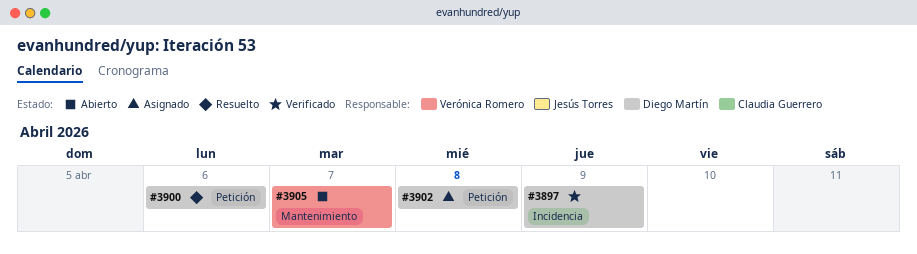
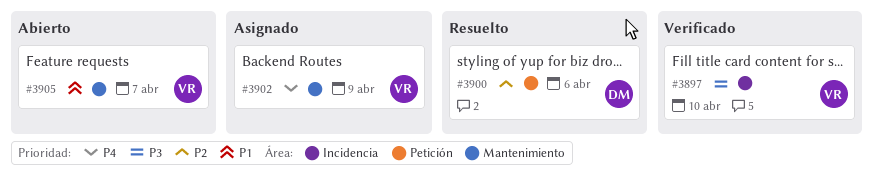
#3897, owner: Diego Martín -> Verónica Romero
#3897, due: Apr 9 -> Apr 10
#3902, owner: Diego Martín -> Verónica Romero
#3902, label: Petición -> Mantenimiento
#3902, due: Apr 8 -> Apr 9

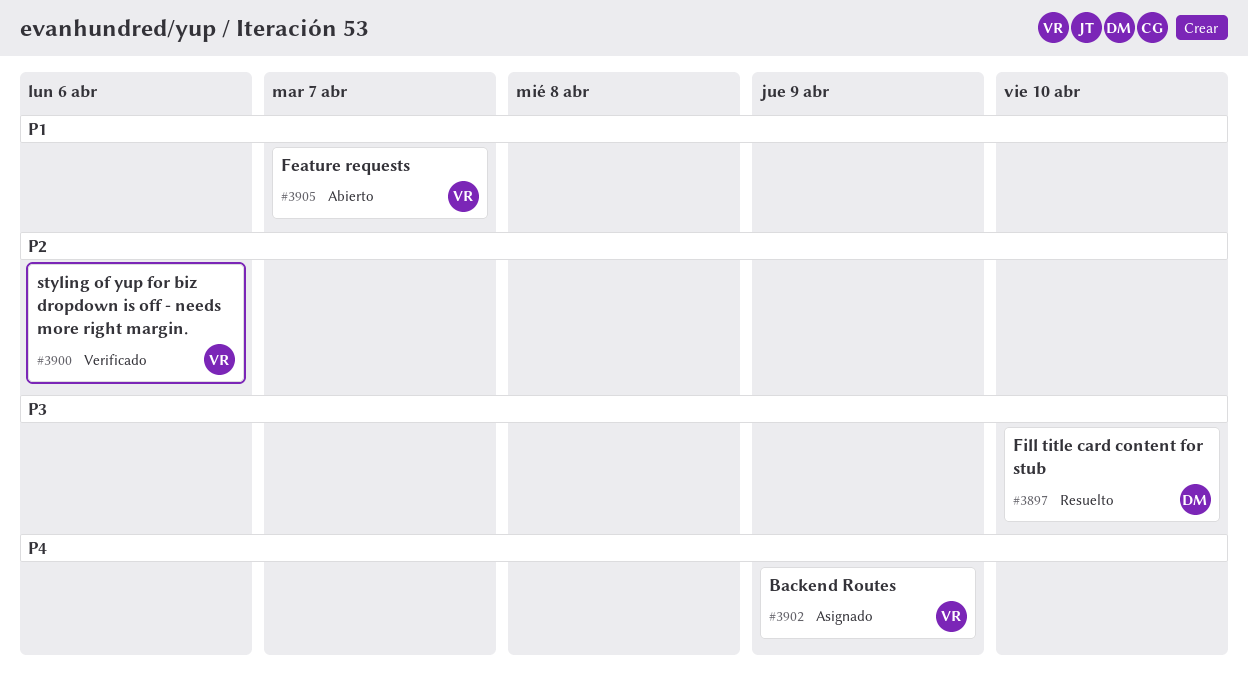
#3897, status: Verificado -> Resuelto
#3897, owner: VR -> DM
#3900, status: Resuelto -> Verificado
#3900, owner: DM -> VR

